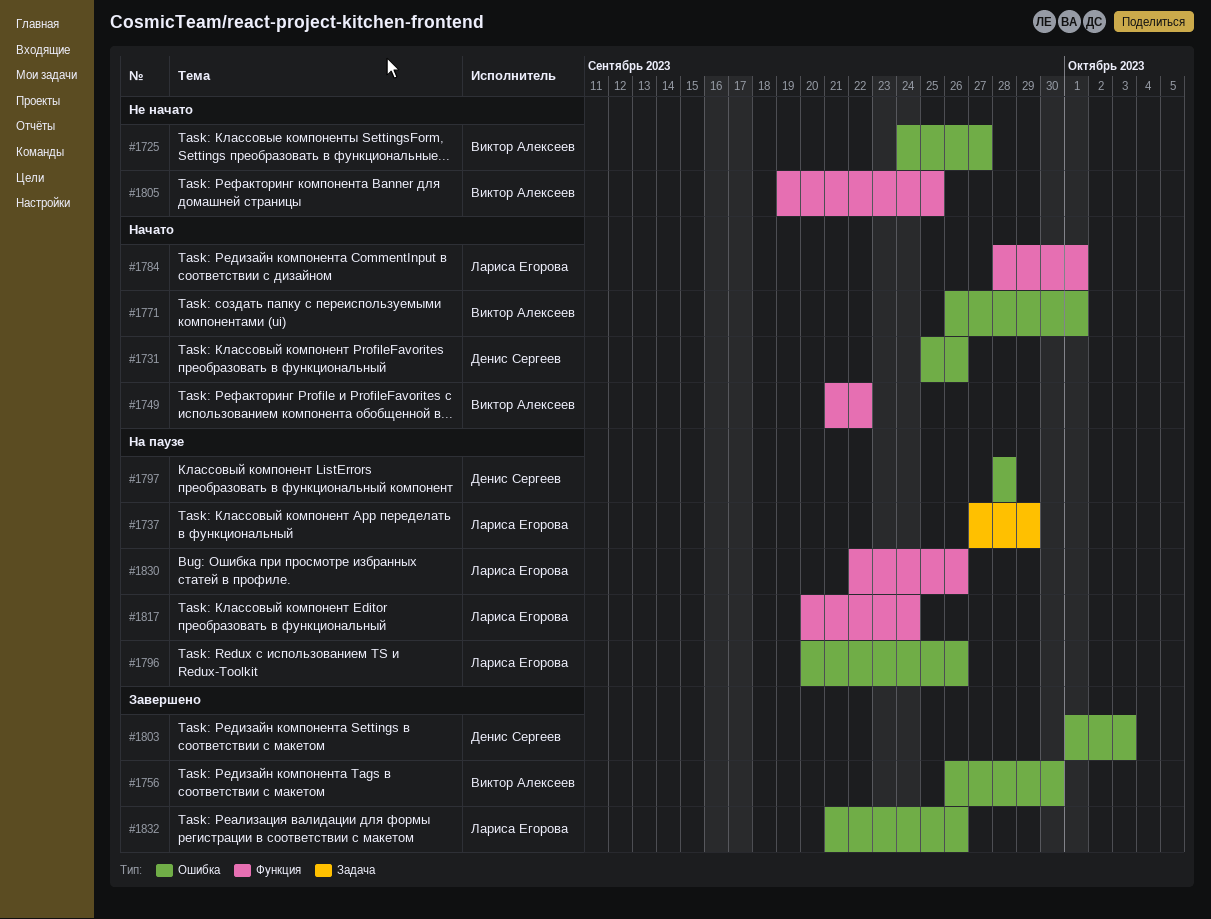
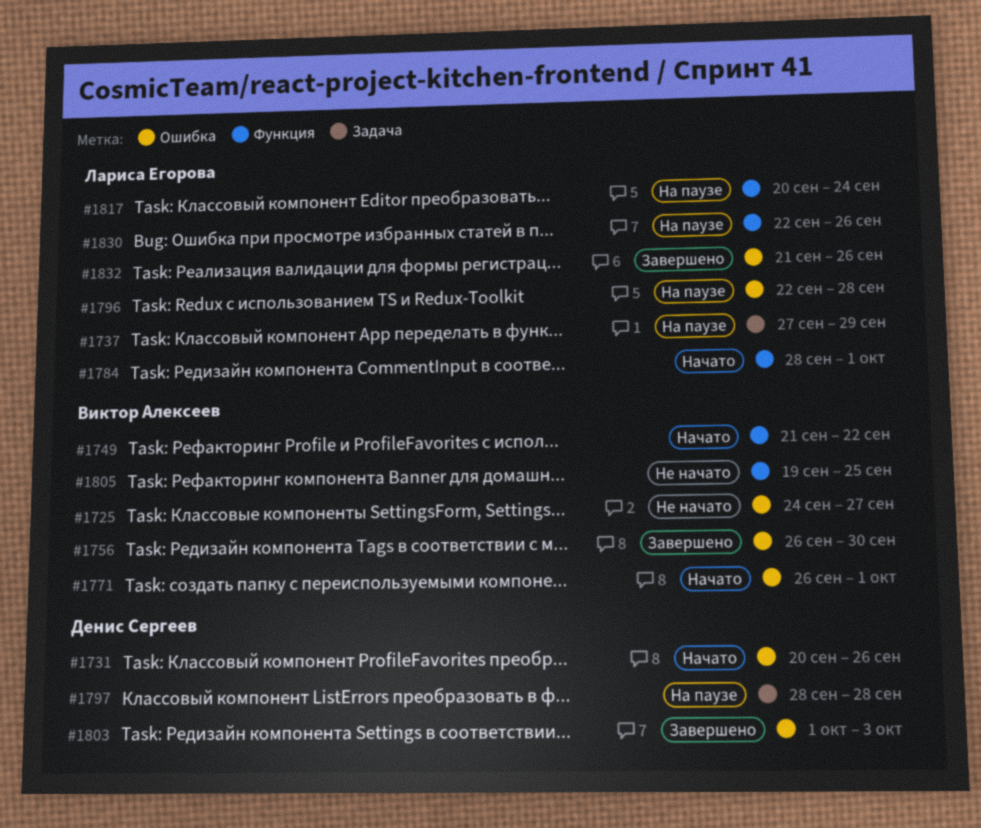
#1731, start: Sep 25 -> Sep 20
#1796, start: Sep 20 -> Sep 22
#1796, due: Sep 26 -> Sep 28
#1797, label: Ошибка -> Задача

